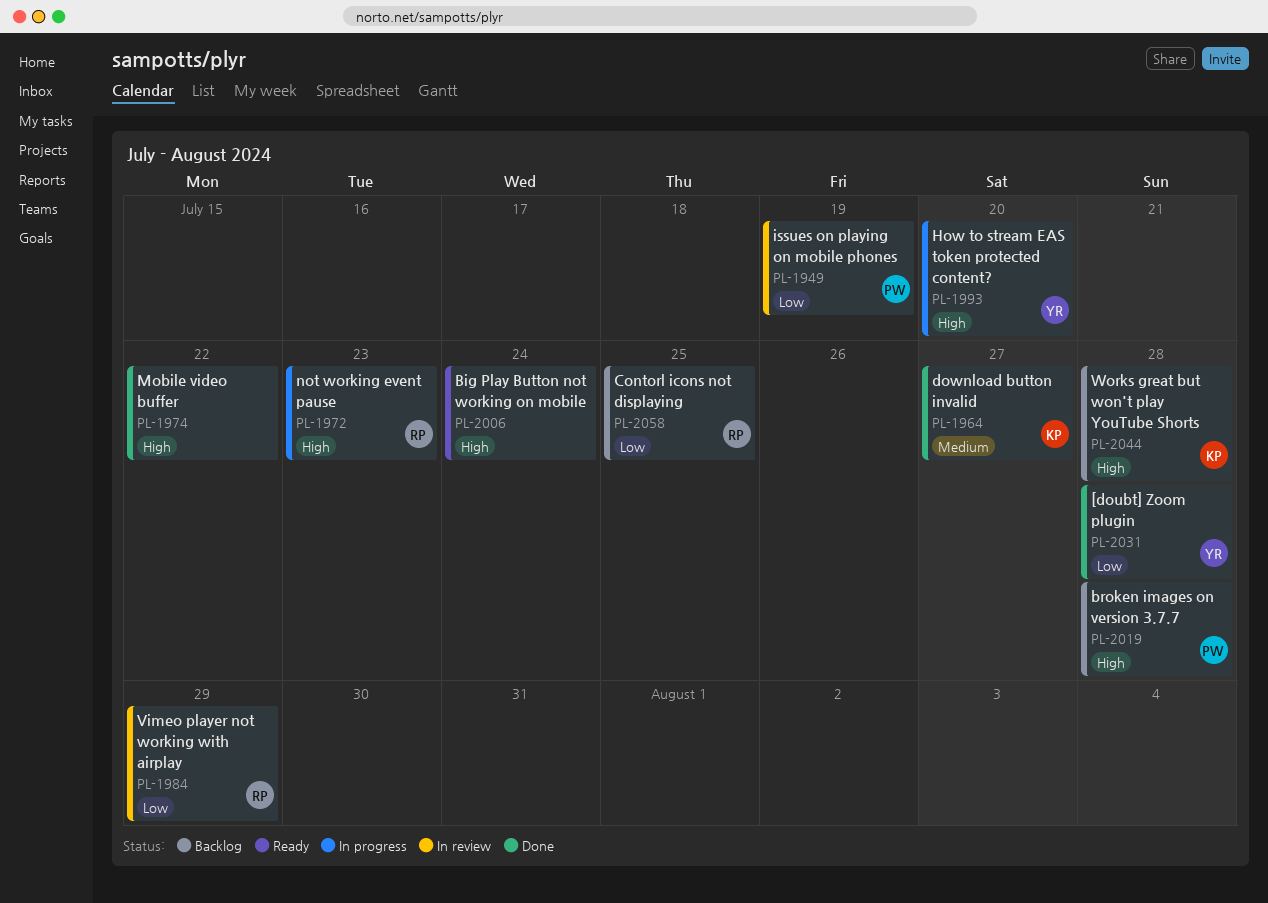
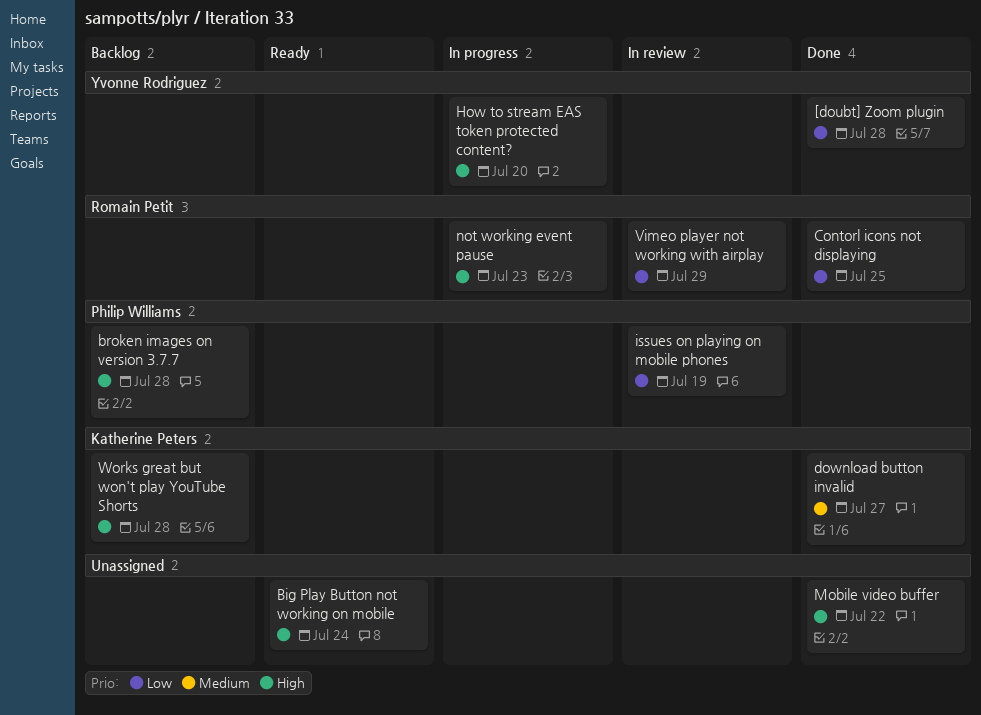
Contorl icons not displaying, status: Backlog -> Done

